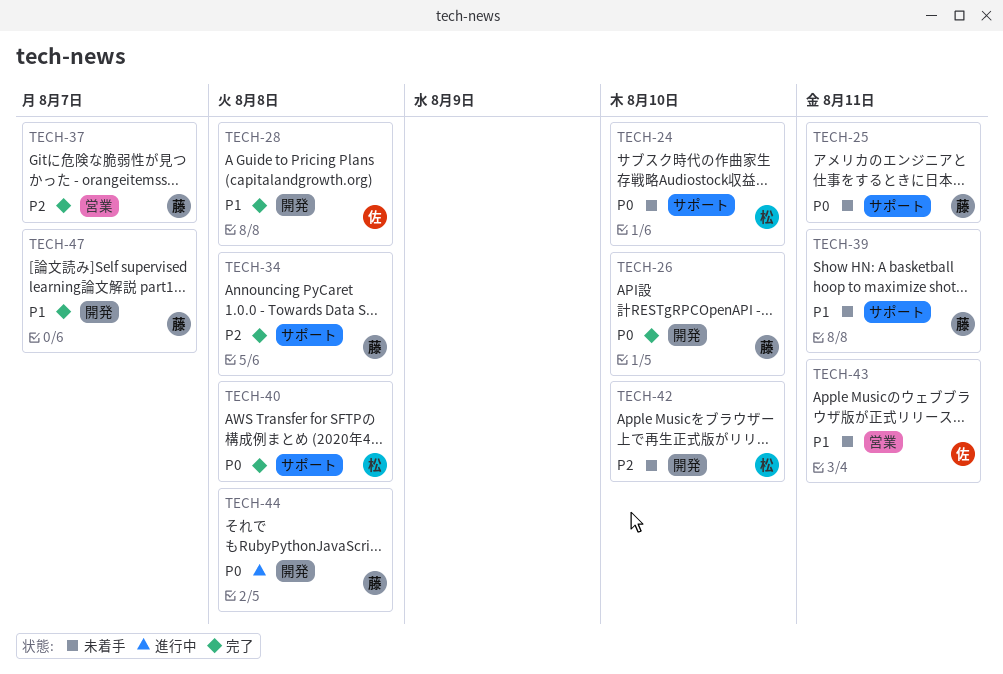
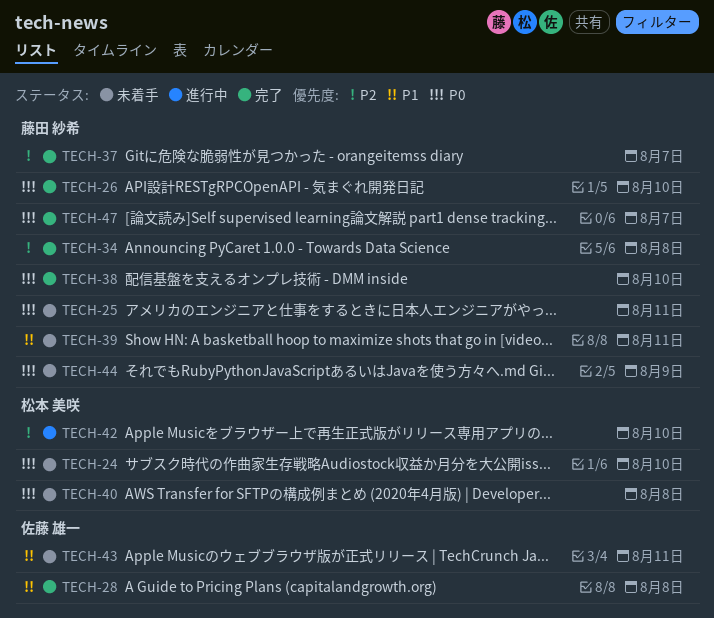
TECH-38: none -> present
TECH-40, status: 完了 -> 未着手
TECH-42, status: 未着手 -> 進行中
TECH-44, status: 進行中 -> 未着手
TECH-44, due: Aug 8 -> Aug 9
TECH-47, priority: P1 -> P0

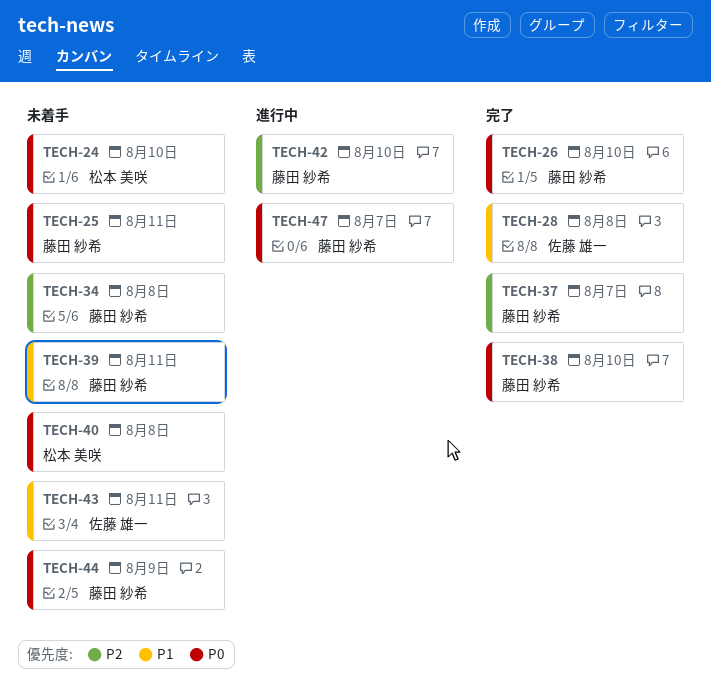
TECH-34, status: 完了 -> 未着手
TECH-42, owner: 松本 美咲 -> 藤田 紗希
TECH-47, status: 完了 -> 進行中

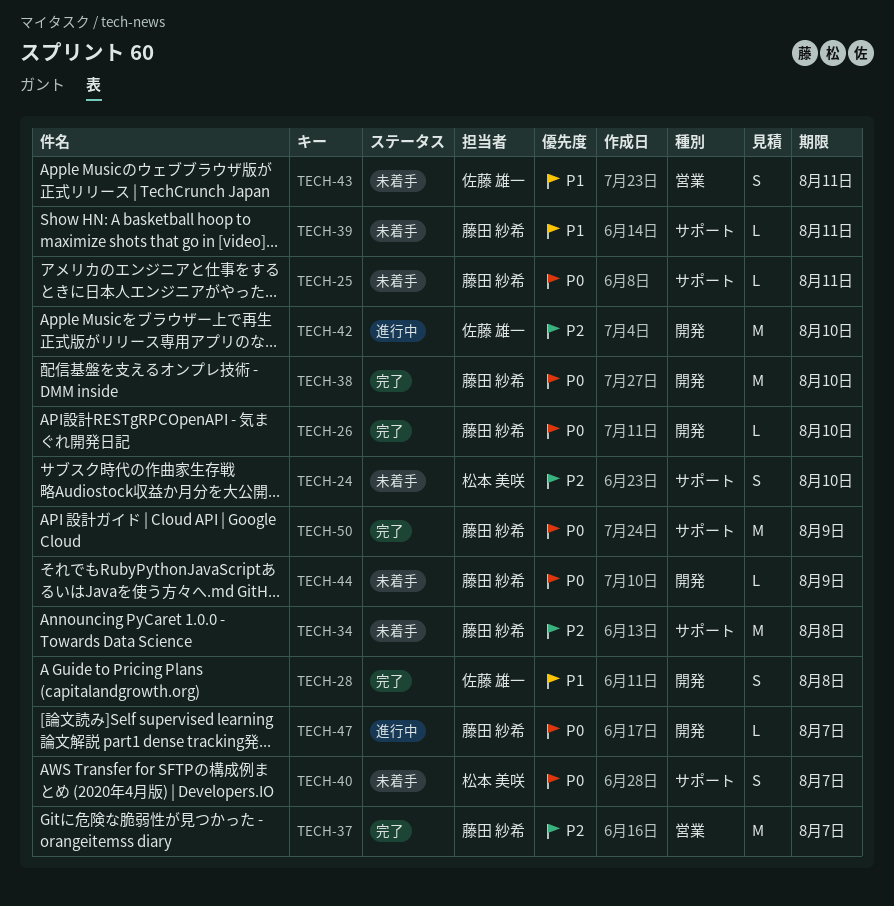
TECH-24, priority: P0 -> P2
TECH-40, due: Aug 8 -> Aug 7
TECH-42, owner: 藤田 紗希 -> 佐藤 雄一
TECH-50: none -> present

